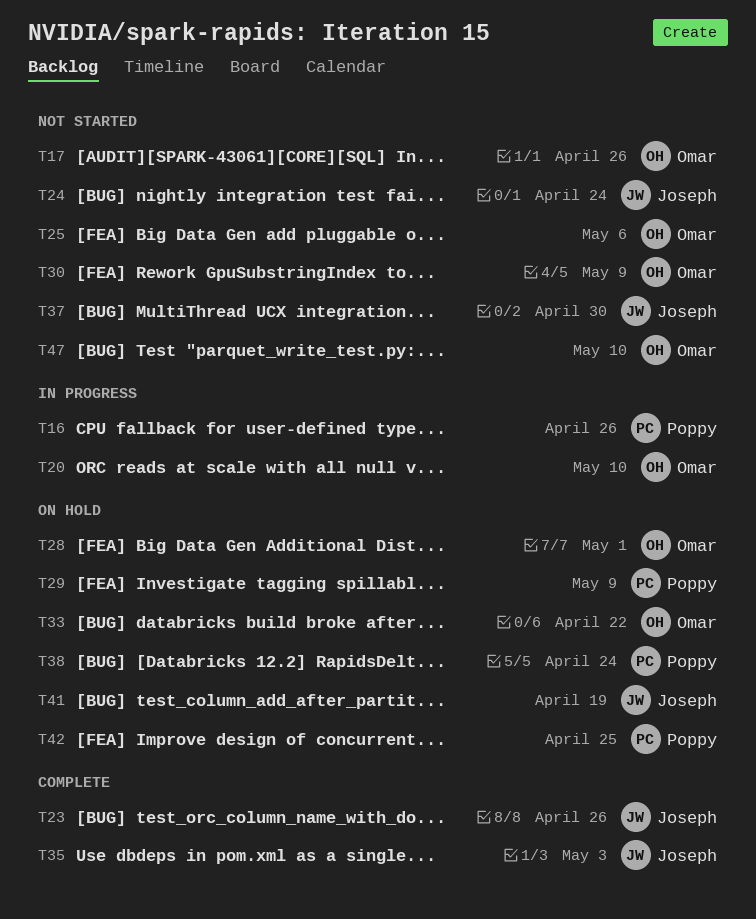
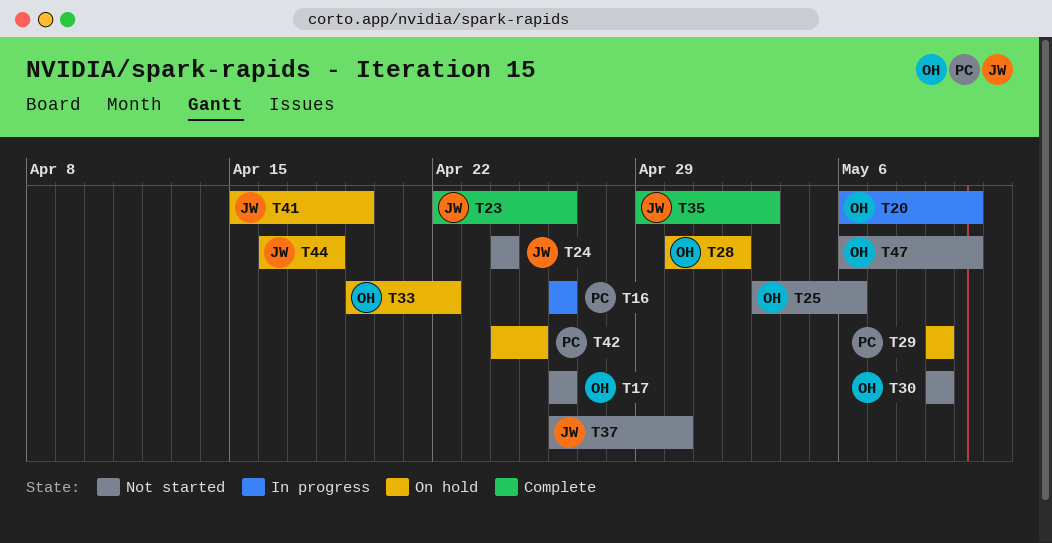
T28, due: May 1 -> May 2
T38: present -> none
T44: none -> present

